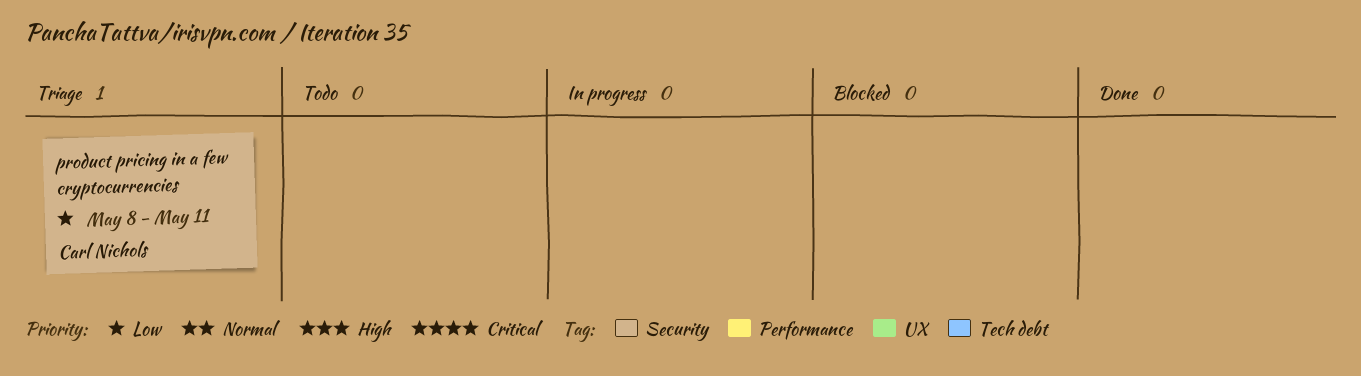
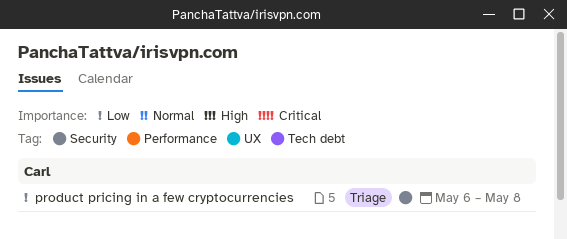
product pricing in a few cryptocurrencies, start: May 8 -> May 6
product pricing in a few cryptocurrencies, due: May 11 -> May 8

